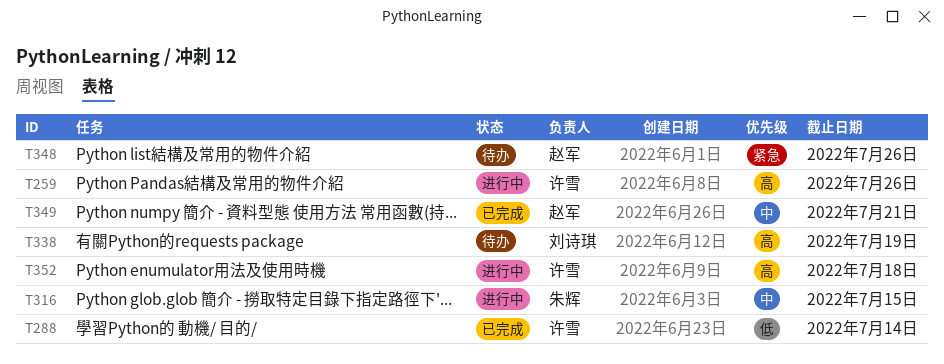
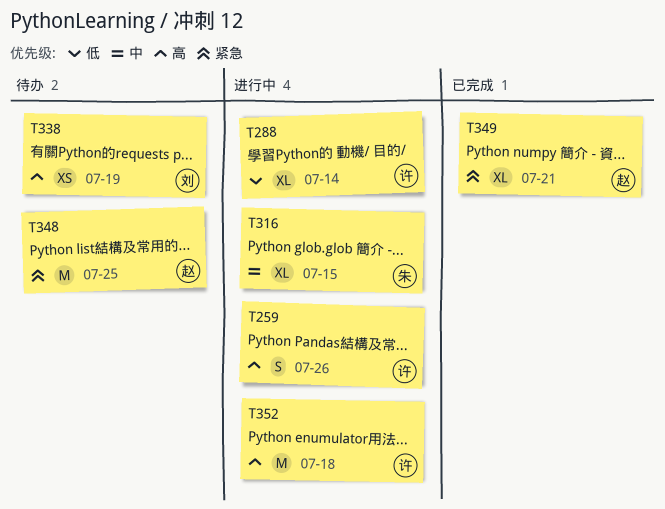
T288, status: 已完成 -> 进行中
T348, due: Jul 26 -> Jul 25
T349, priority: 中 -> 紧急

